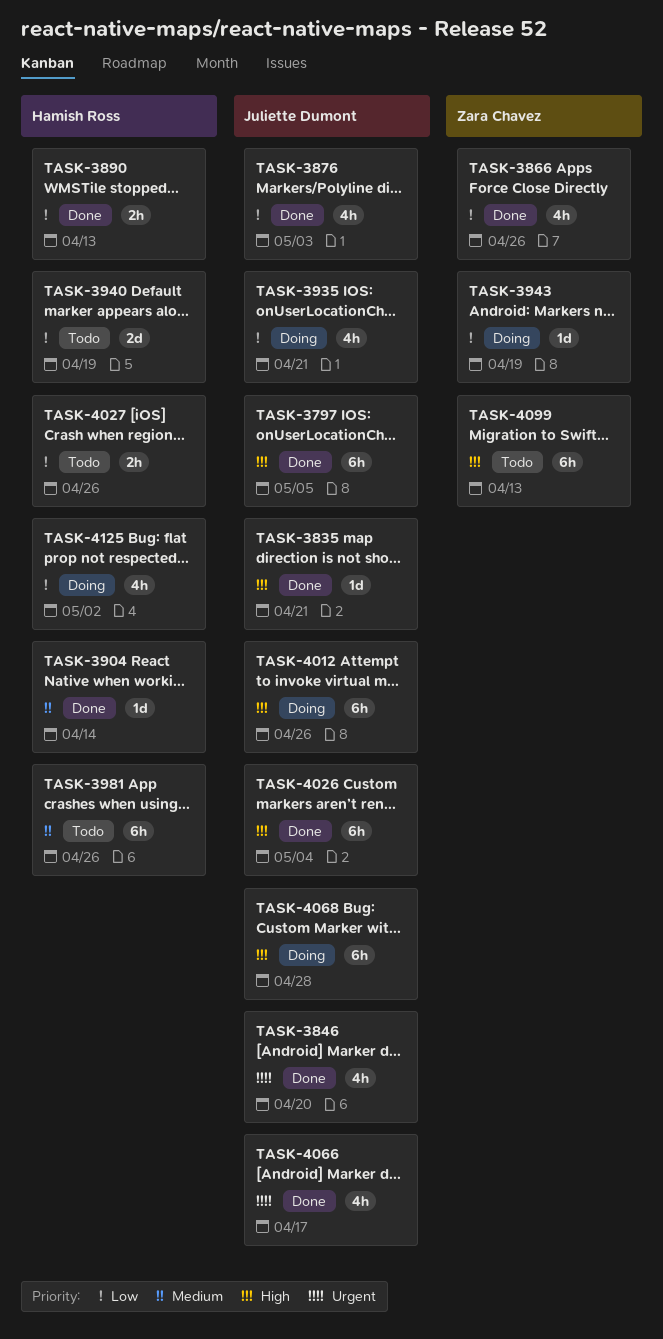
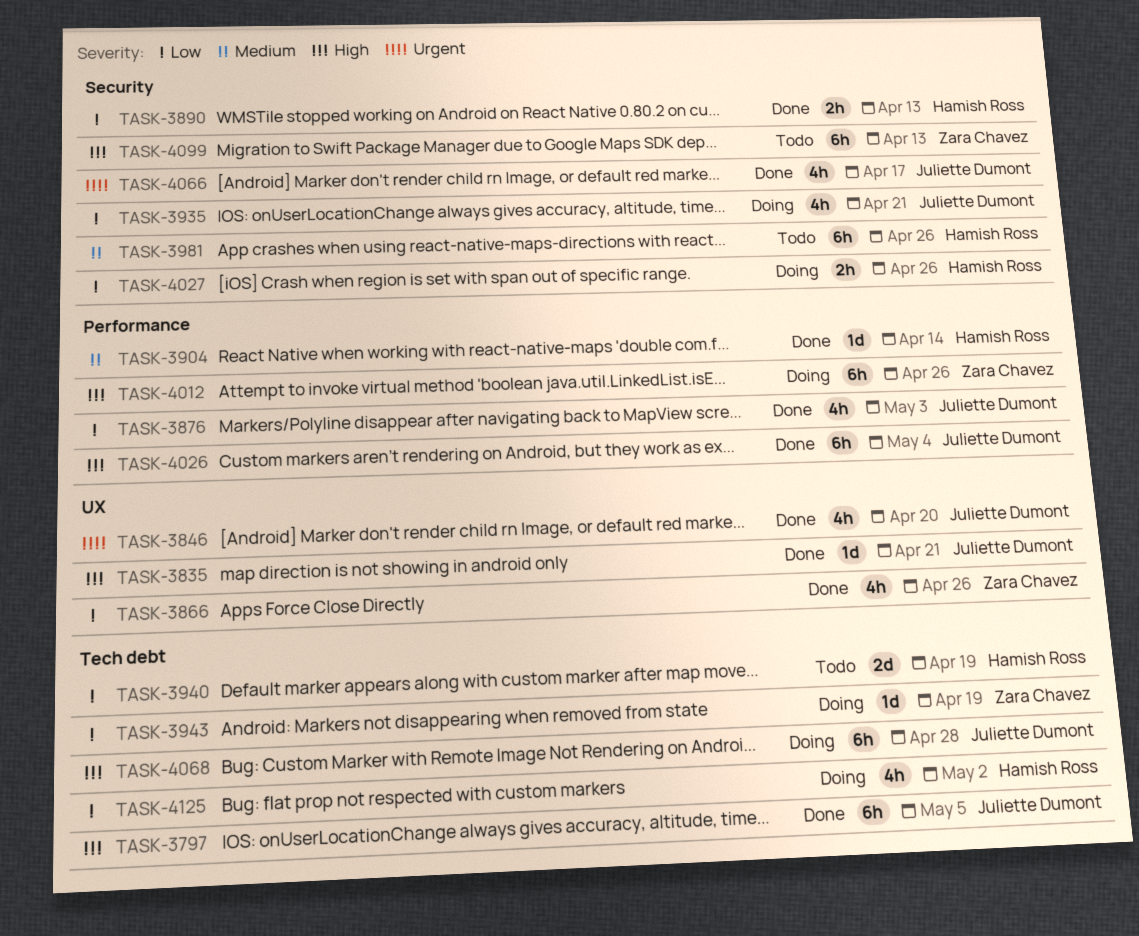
TASK-4012, owner: Juliette Dumont -> Zara Chavez
TASK-4027, status: Todo -> Doing

